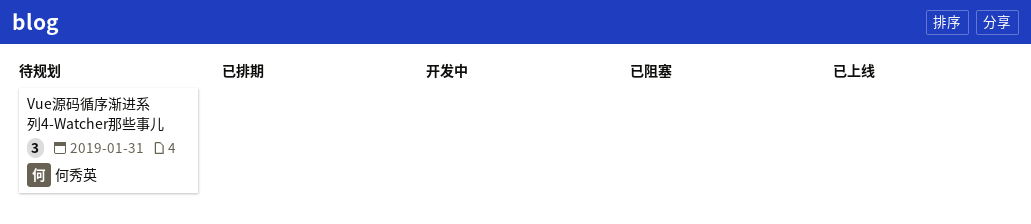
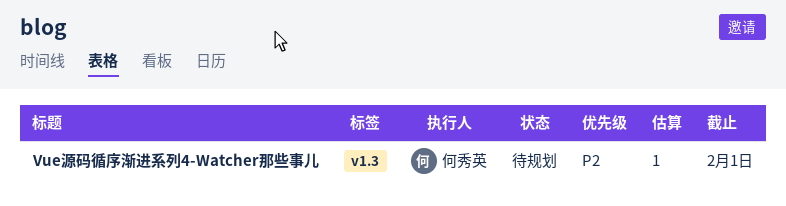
Vue源码循序渐进系列4-Watcher那些事儿, estimate: 3 -> 1
Vue源码循序渐进系列4-Watcher那些事儿, due: Jan 31 -> Feb 1

